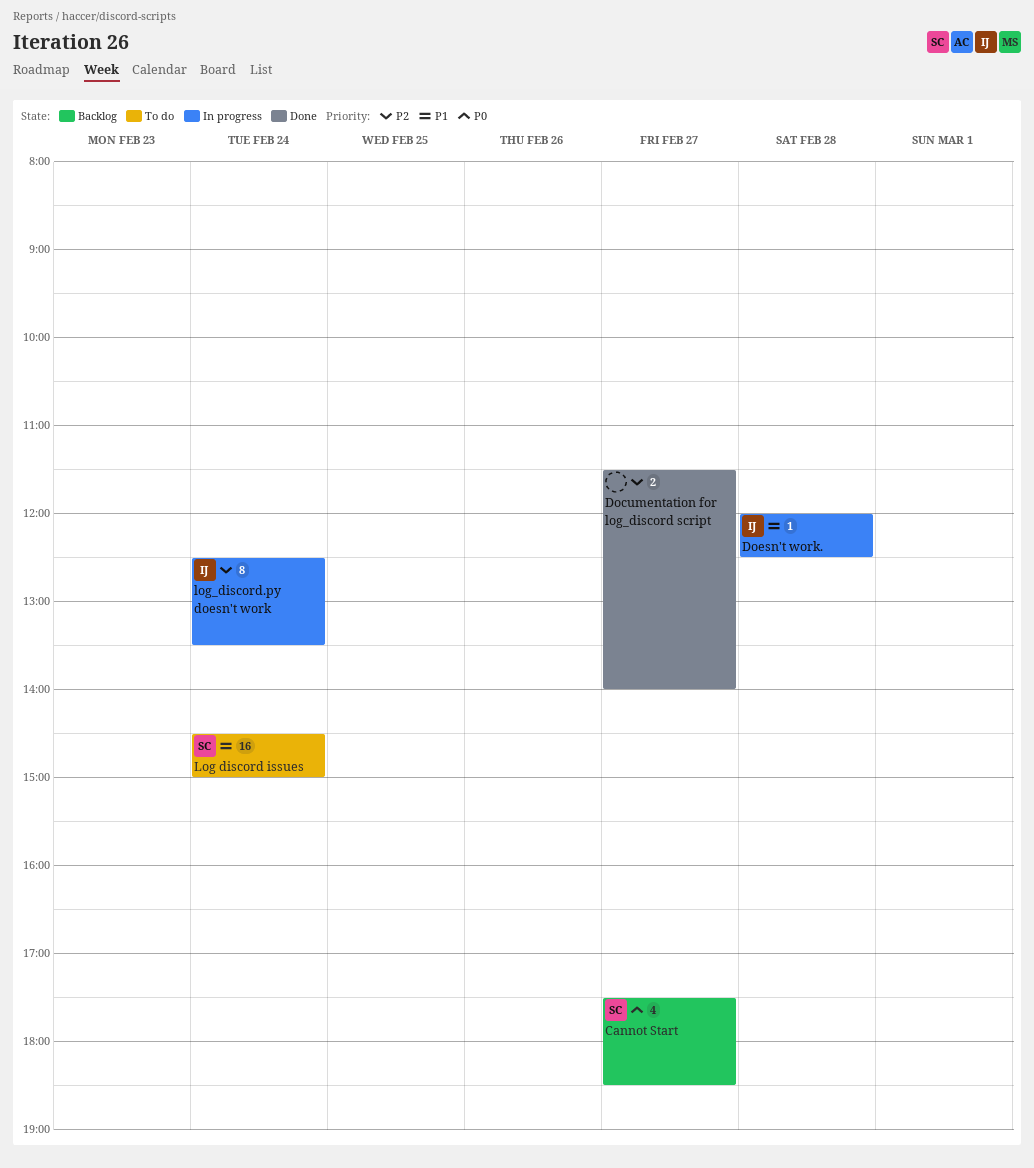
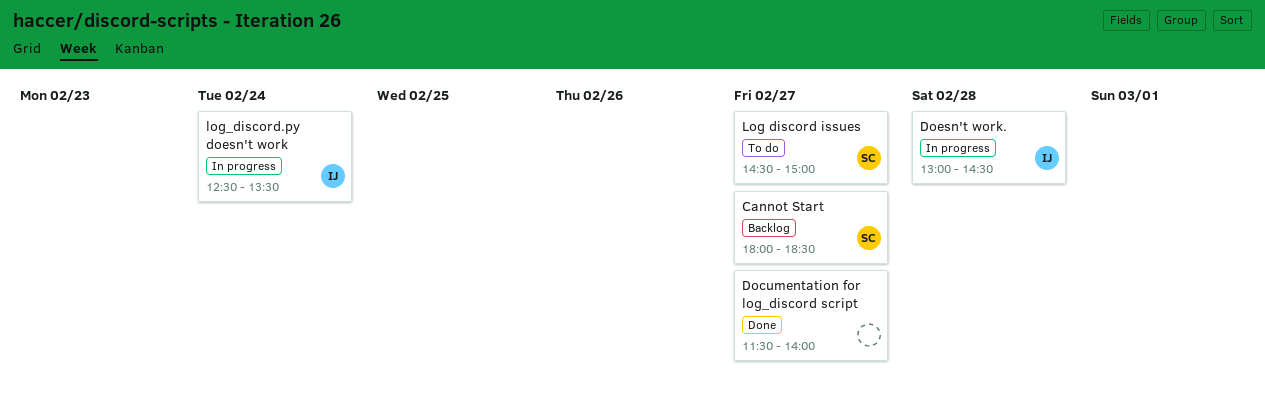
Cannot Start, begins: 17:30 -> 18:00
Doesn't work., begins: 12:00 -> 13:00
Doesn't work., ends: 12:30 -> 14:30
Log discord issues, day: Feb 24 -> Feb 27

